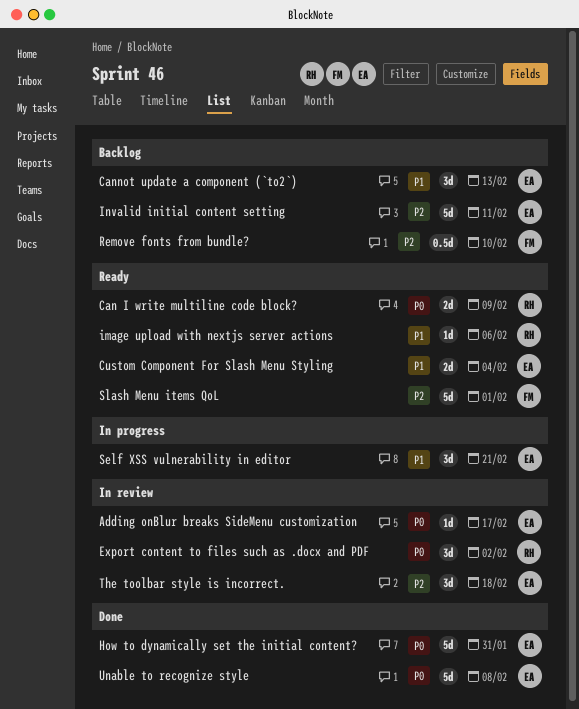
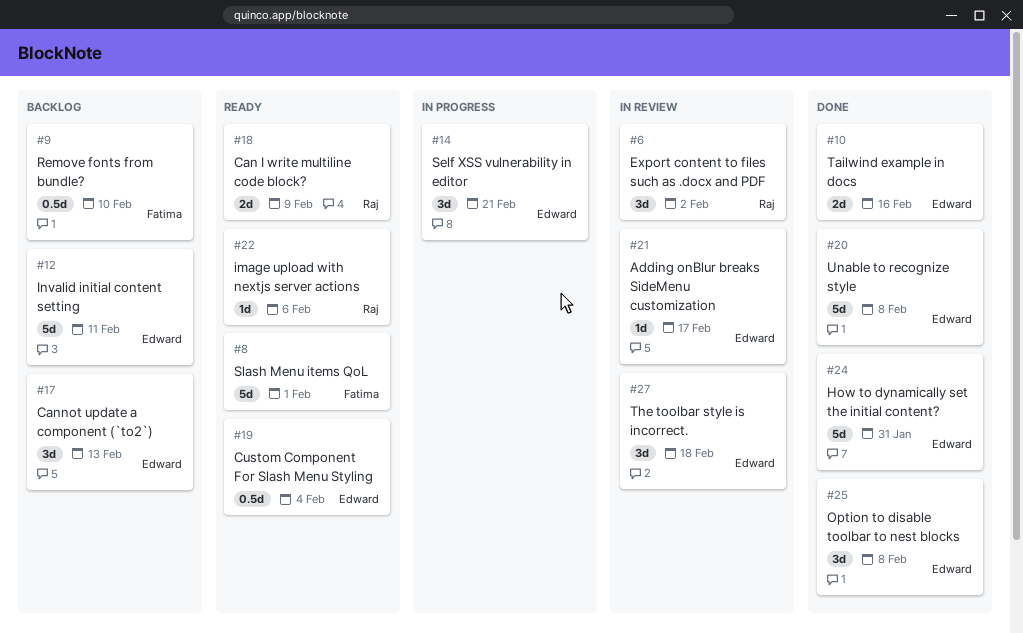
Custom Component For Slash Menu Styling, estimate: 2d -> 0.5d
Option to disable toolbar to nest blocks: none -> present
Tailwind example in docs: none -> present

